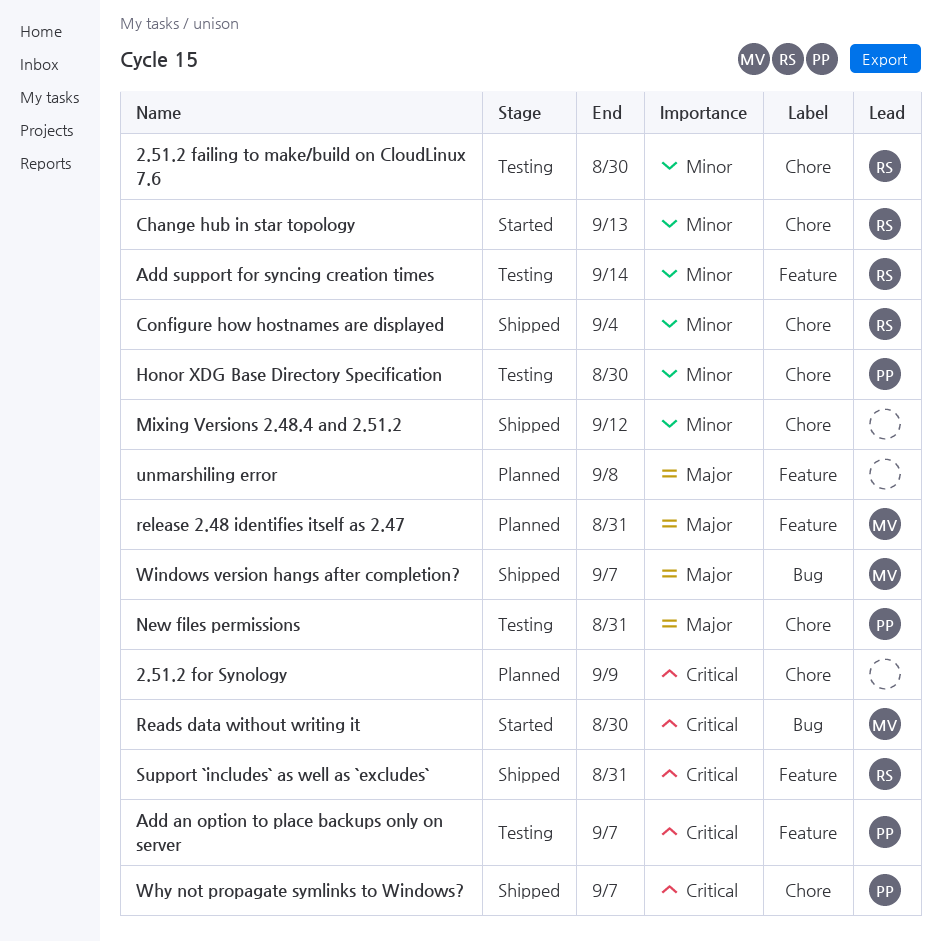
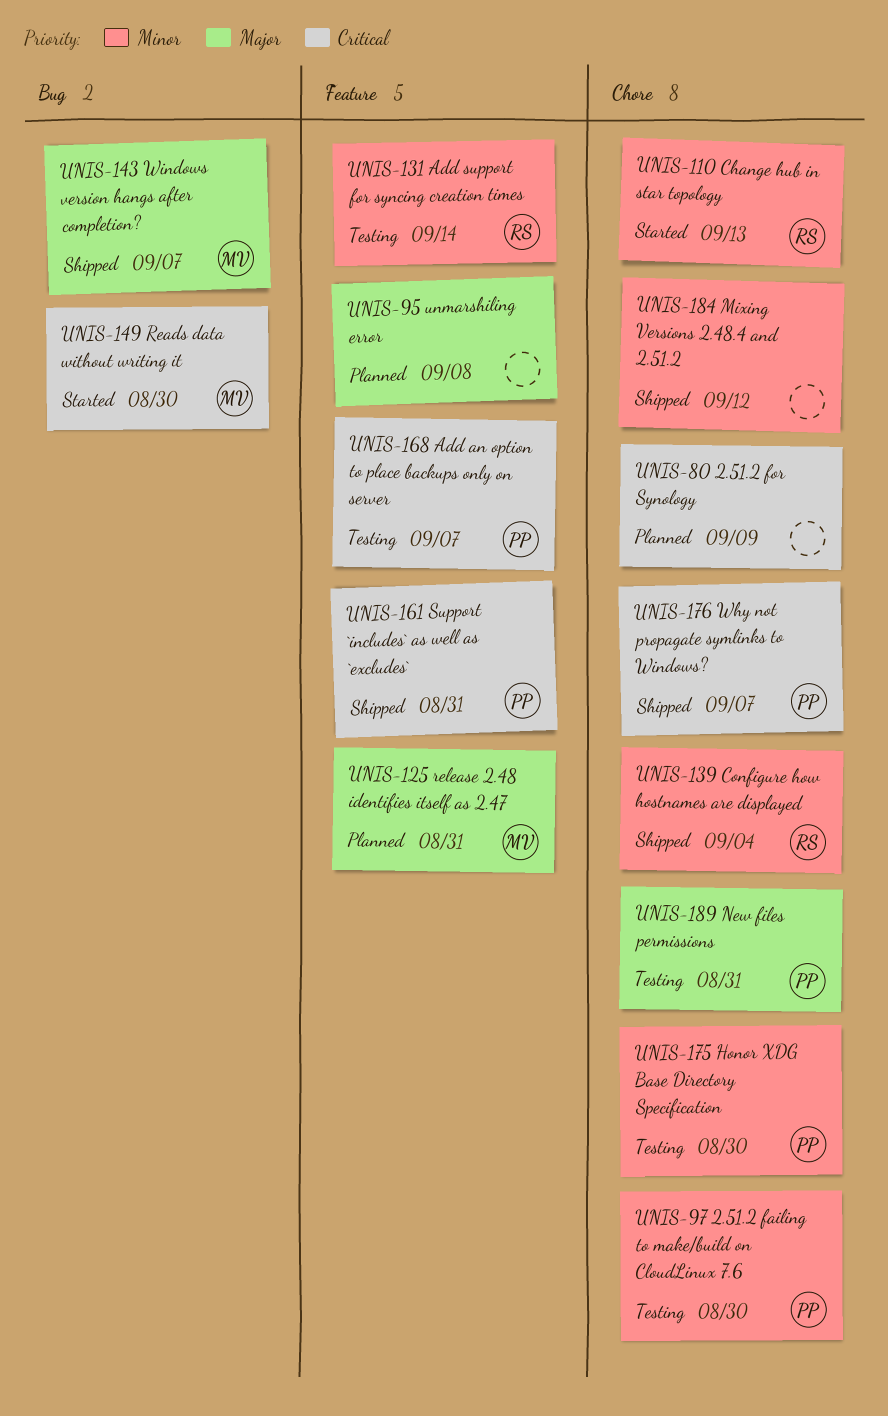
2.51.2 failing to make/build on CloudLinux 7.6, owner: RS -> PP
Support `includes` as well as `excludes`, owner: RS -> PP

